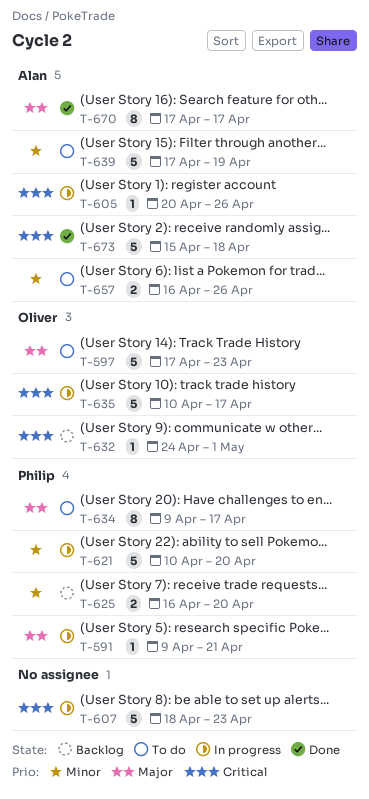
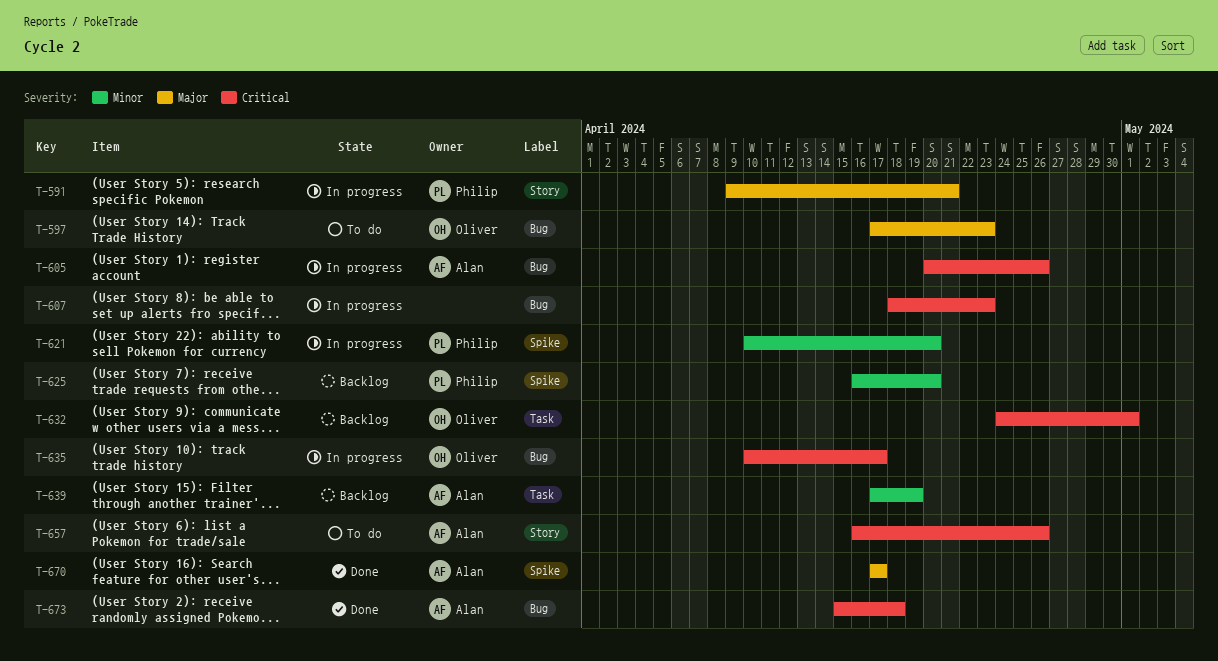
T-634: present -> none
T-639, status: To do -> Backlog
T-657, priority: Minor -> Critical

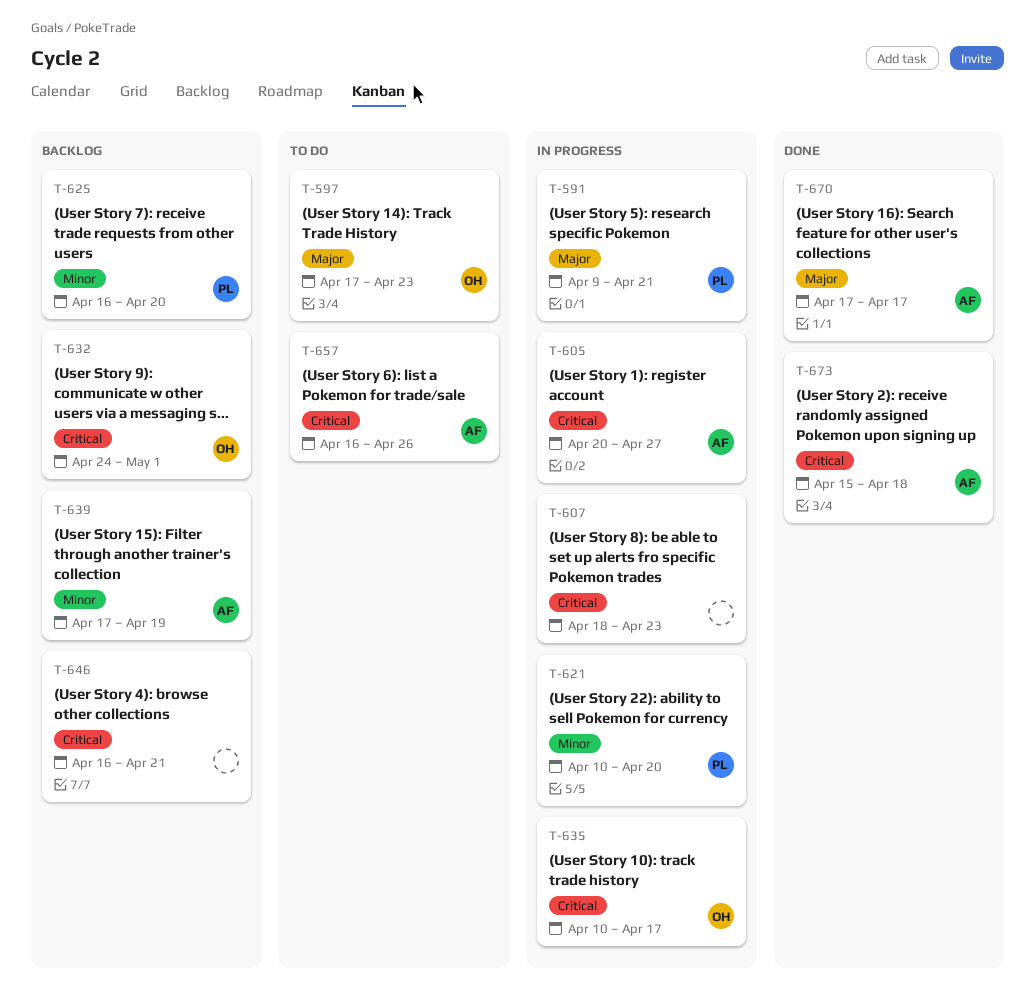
T-605, due: Apr 26 -> Apr 27
T-646: none -> present

